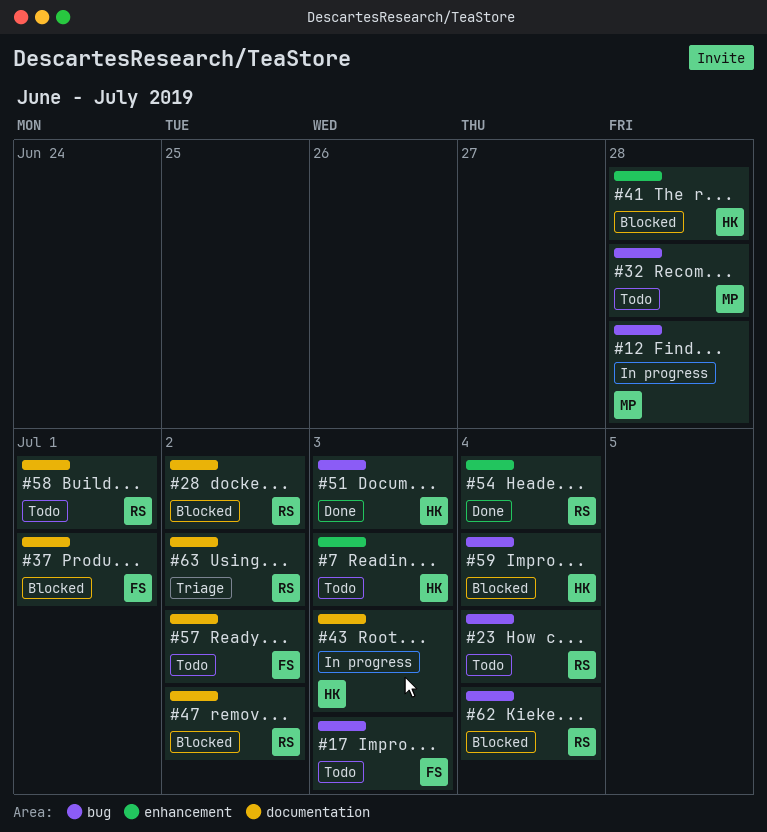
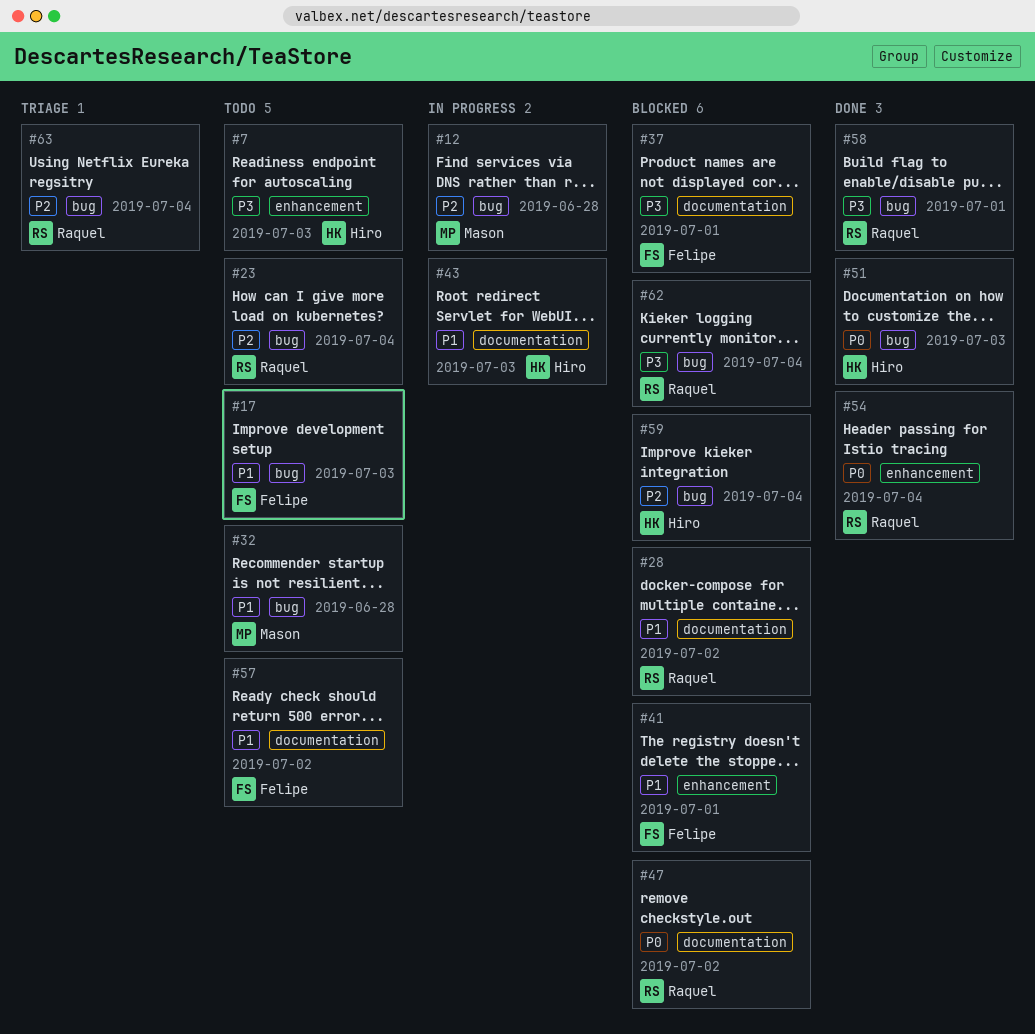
#41, owner: Hiro -> Felipe
#41, due: Jun 28 -> Jul 1
#58, status: Todo -> Done
#58, label: documentation -> bug
#63, label: documentation -> bug
#63, due: Jul 2 -> Jul 4

